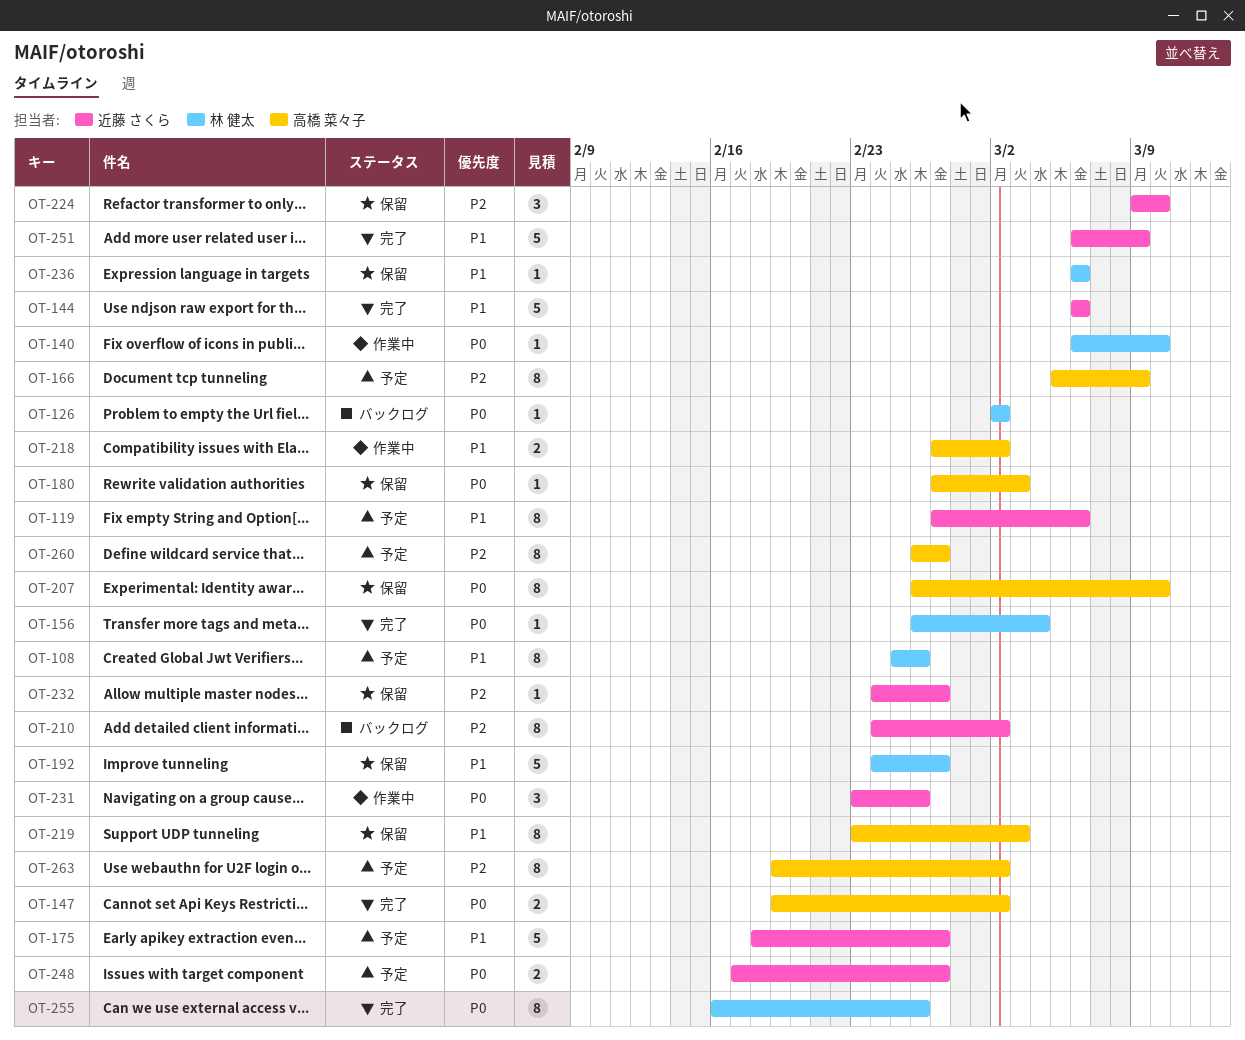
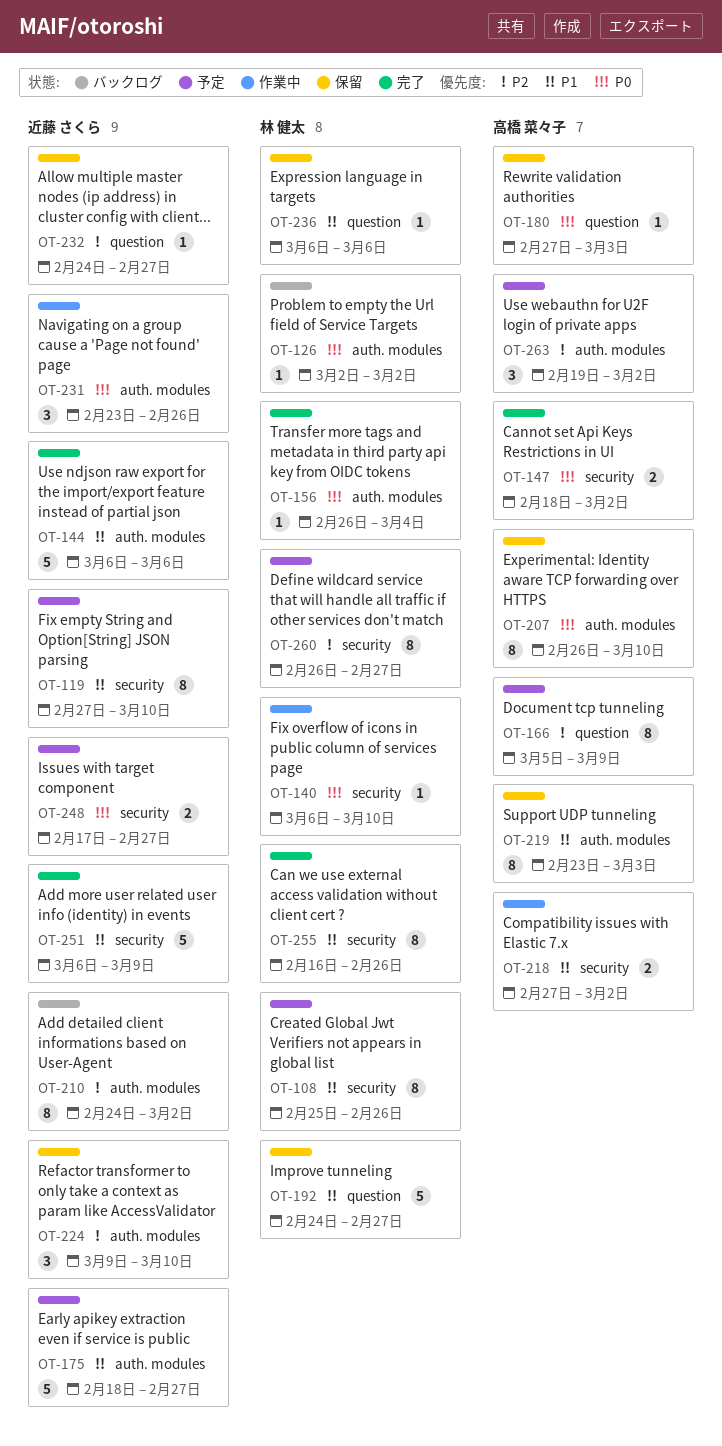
OT-119, due: Mar 6 -> Mar 10
OT-147, start: Feb 19 -> Feb 18
OT-255, priority: P0 -> P1
OT-260, owner: 高橋 菜々子 -> 林 健太
OT-263, estimate: 8 -> 3

